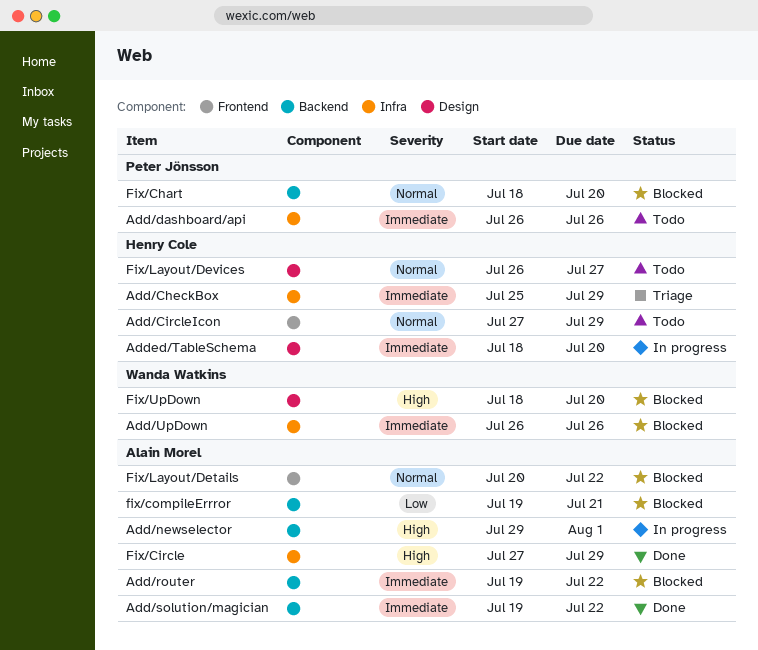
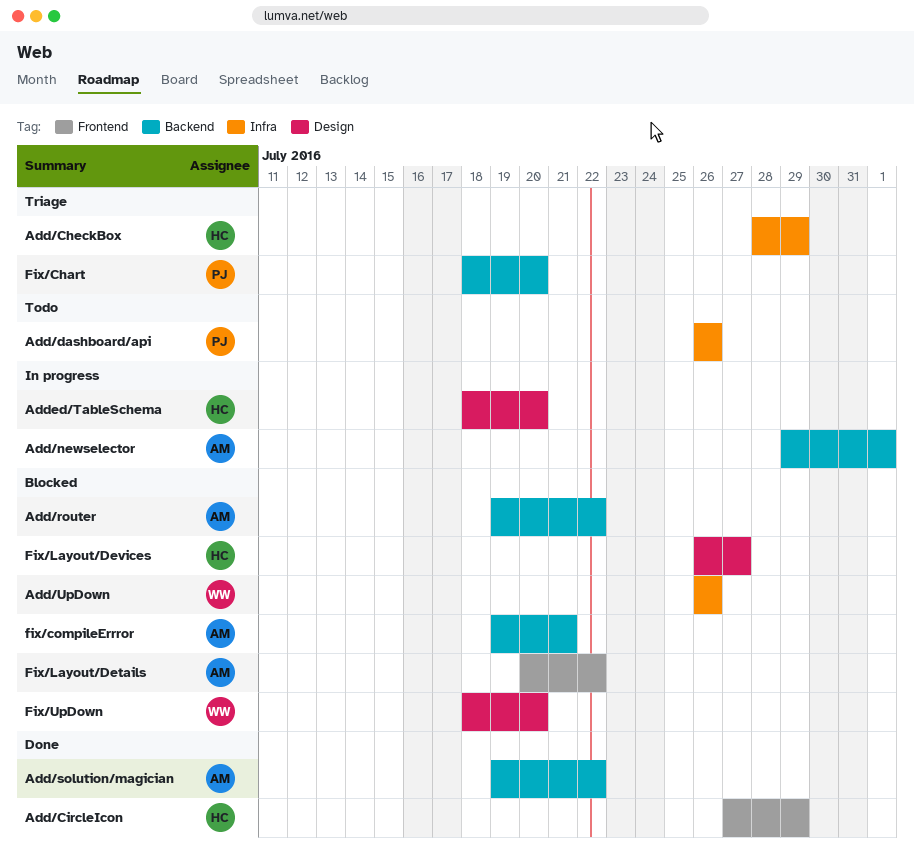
Add/CheckBox, start: Jul 25 -> Jul 28
Add/CircleIcon, status: Todo -> Done
Fix/Chart, status: Blocked -> Triage
Fix/Circle: present -> none
Fix/Layout/Devices, status: Todo -> Blocked

